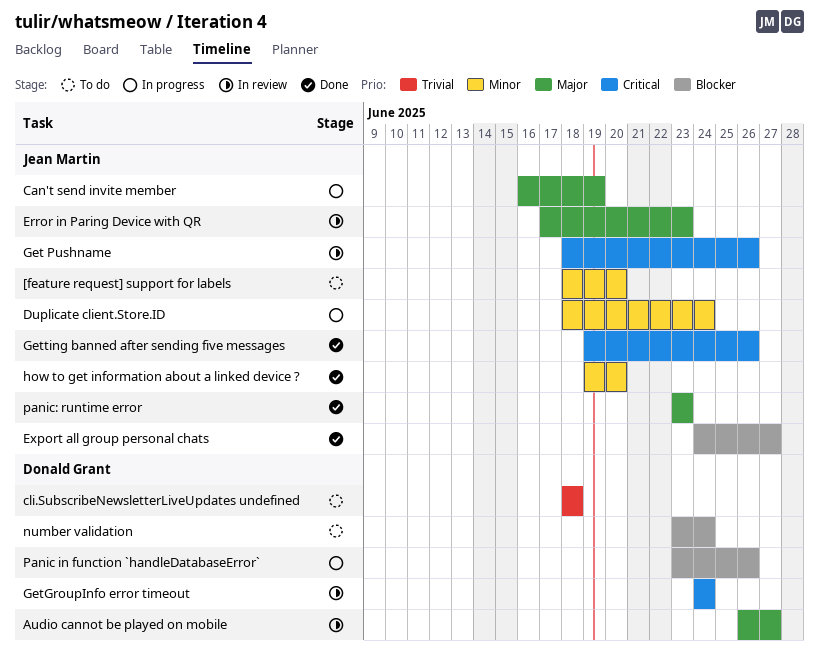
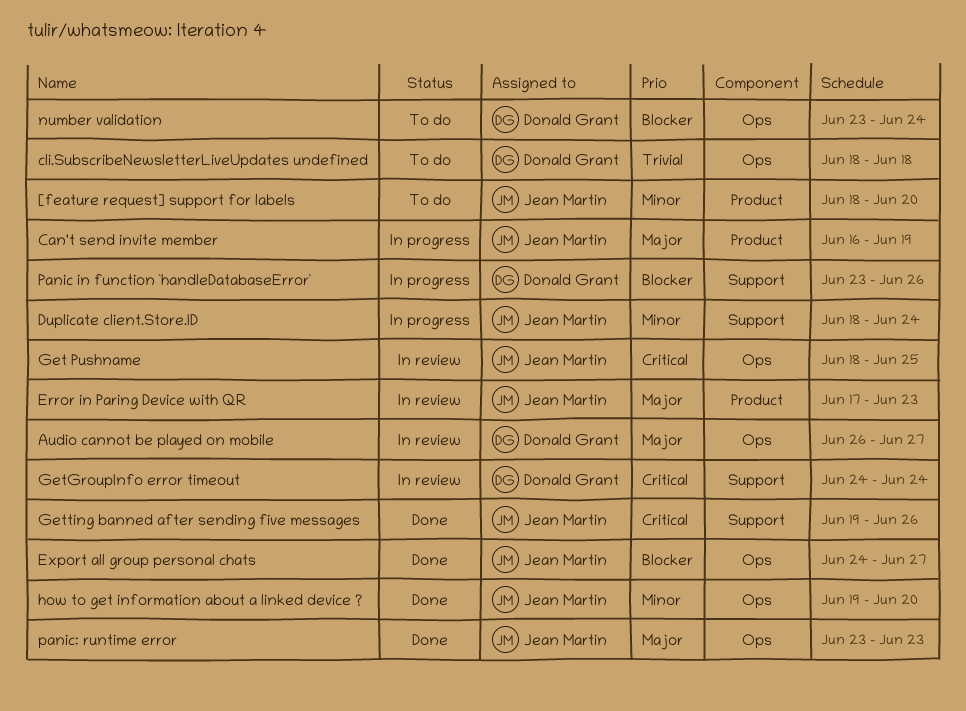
Get Pushname, due: Jun 26 -> Jun 25

